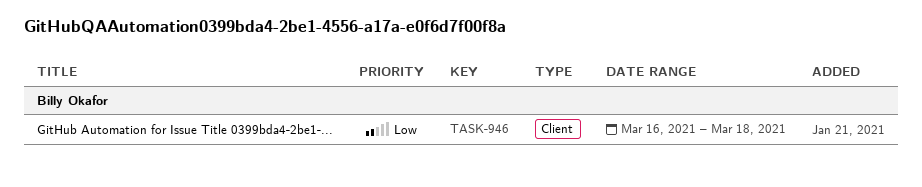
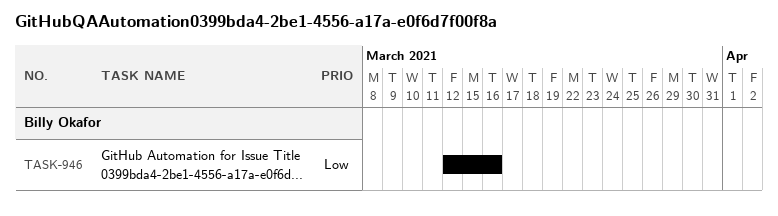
TASK-946, start: Mar 16 -> Mar 12
TASK-946, due: Mar 18 -> Mar 16

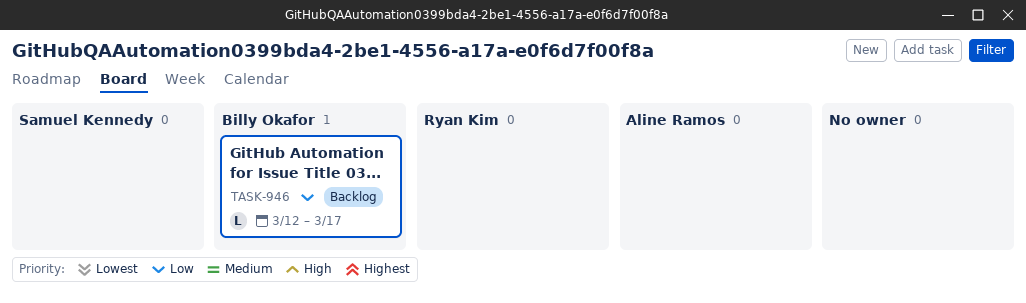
TASK-946, due: Mar 16 -> Mar 17

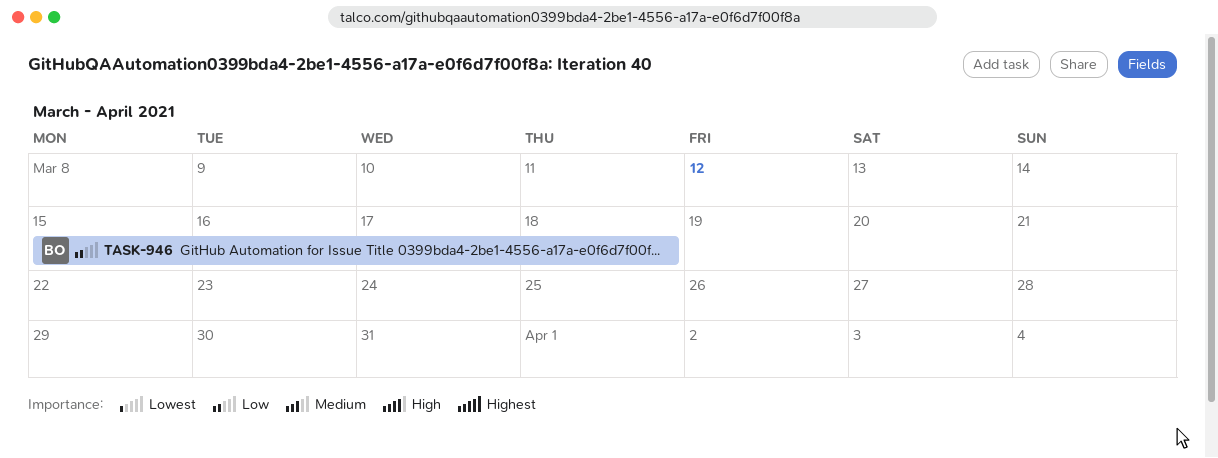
TASK-946, start: Mar 12 -> Mar 15
TASK-946, due: Mar 17 -> Mar 18

